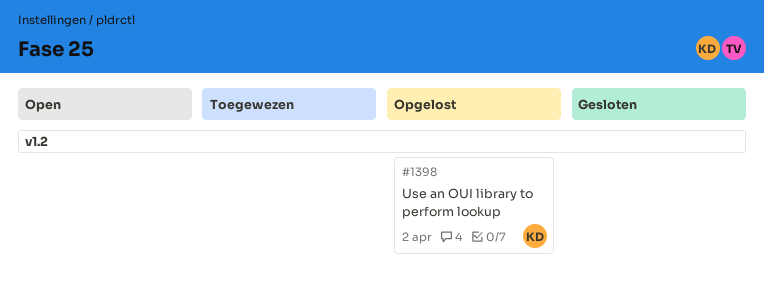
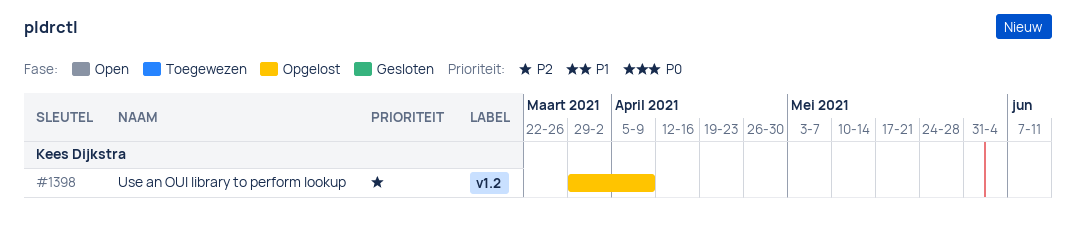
#1398, due: Apr 2 -> Apr 9

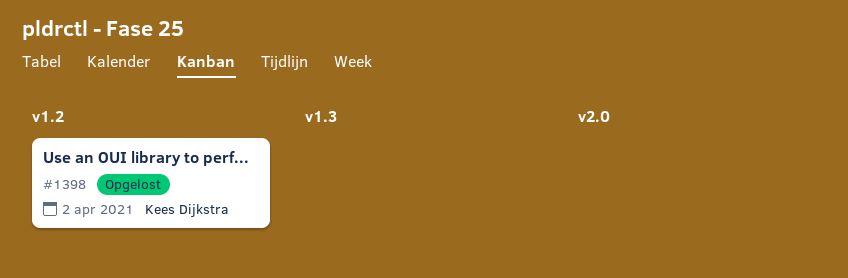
#1398, due: Apr 9 -> Apr 2

